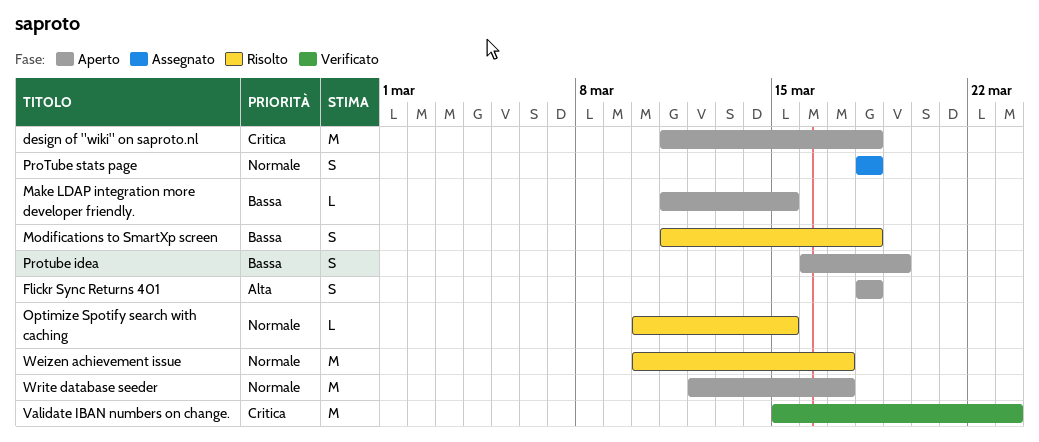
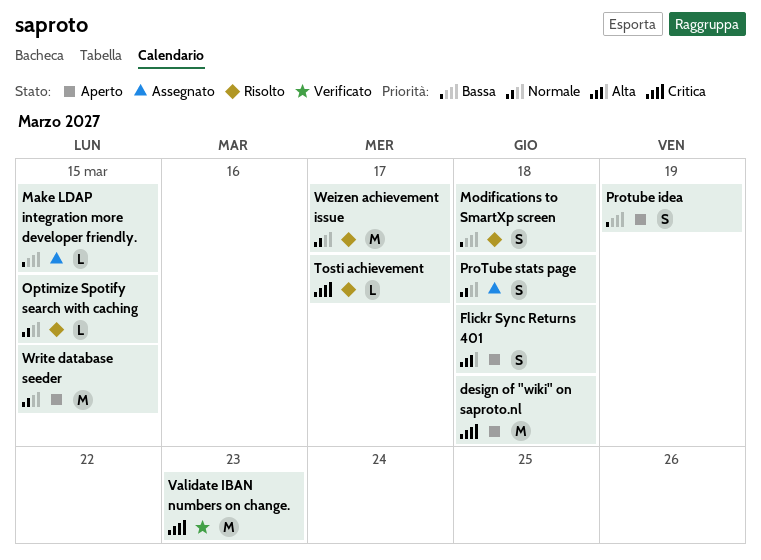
Make LDAP integration more developer friendly., status: Aperto -> Assegnato
Tosti achievement: none -> present
Write database seeder, due: Mar 17 -> Mar 15

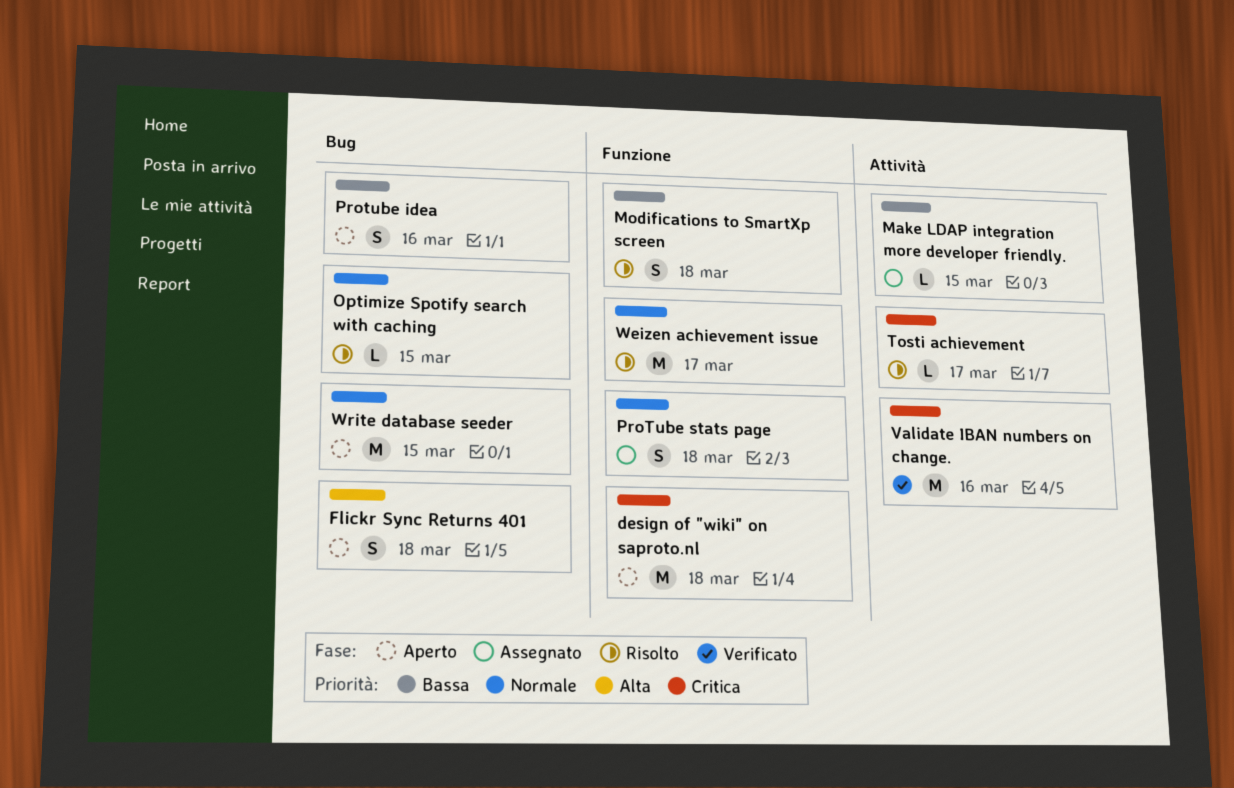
Protube idea, due: Mar 19 -> Mar 16
Validate IBAN numbers on change., due: Mar 23 -> Mar 16

